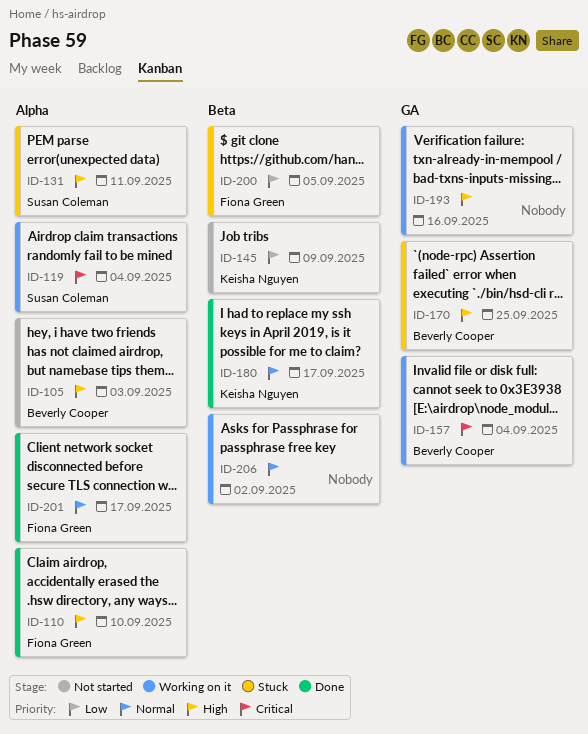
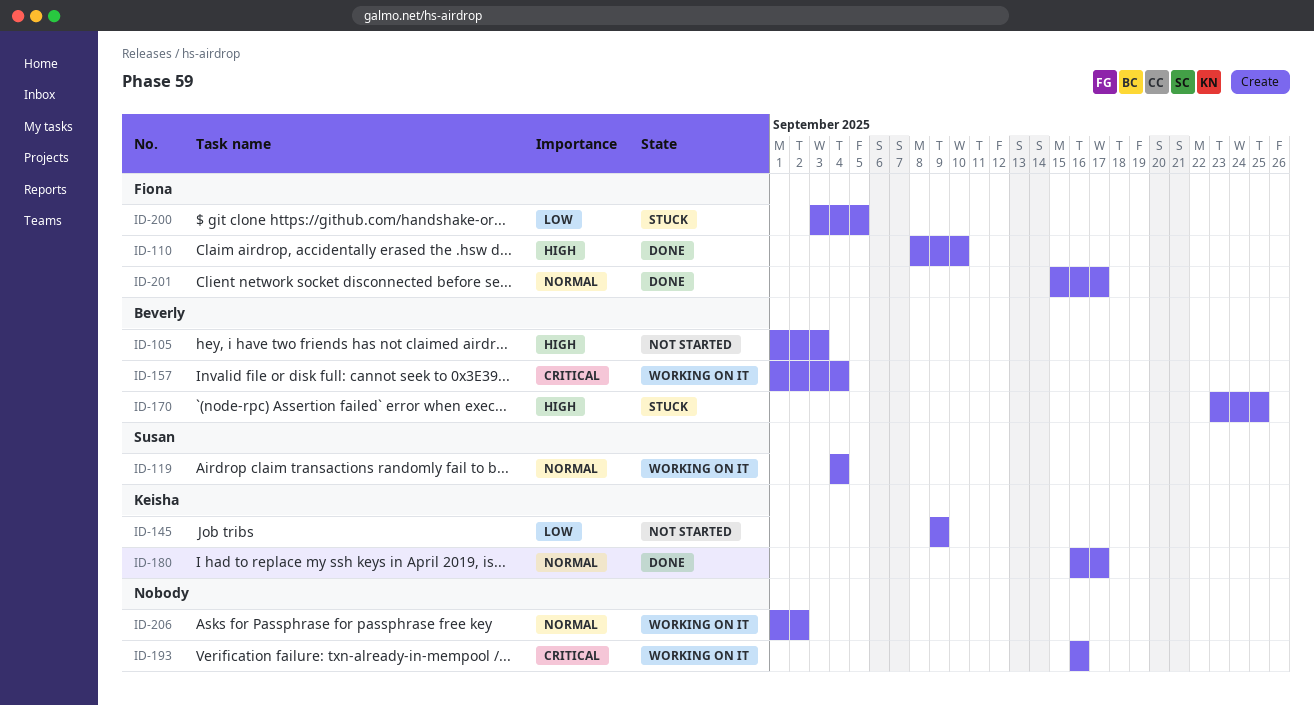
ID-119, priority: Critical -> Normal
ID-131: present -> none
ID-193, priority: High -> Critical

